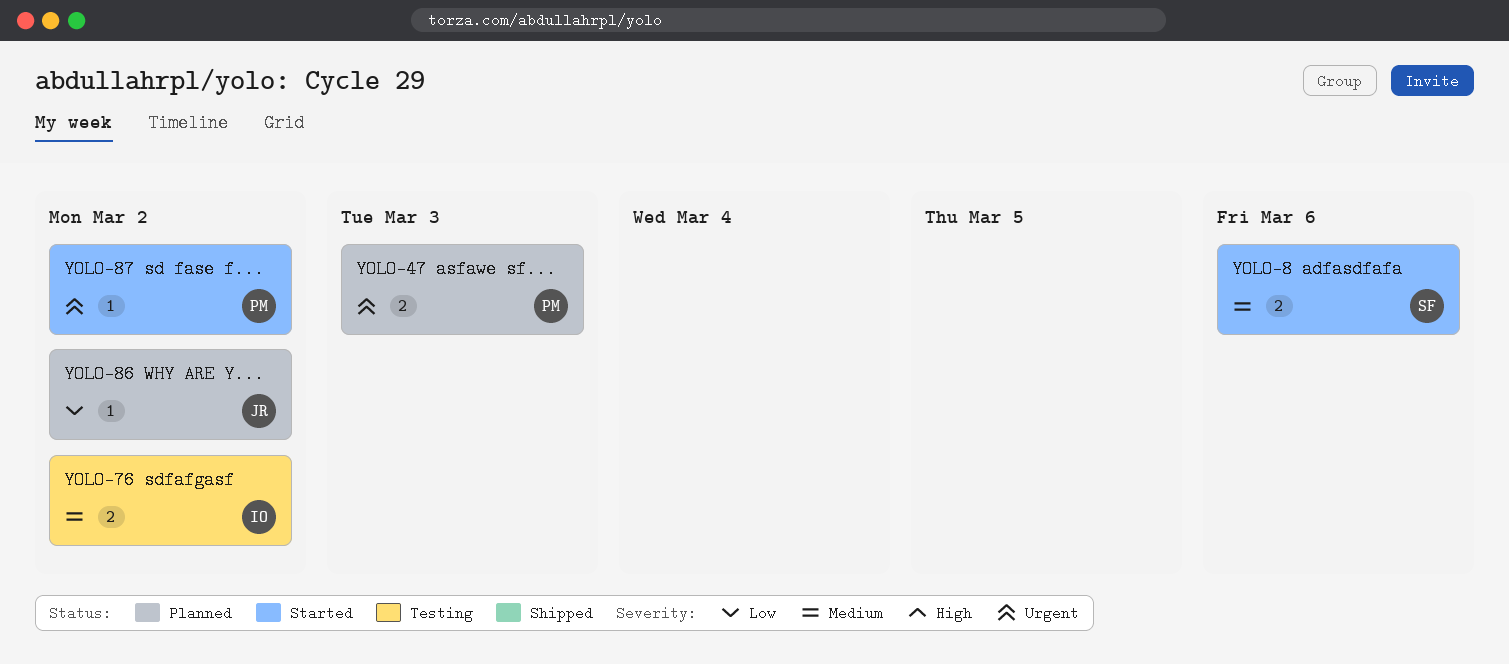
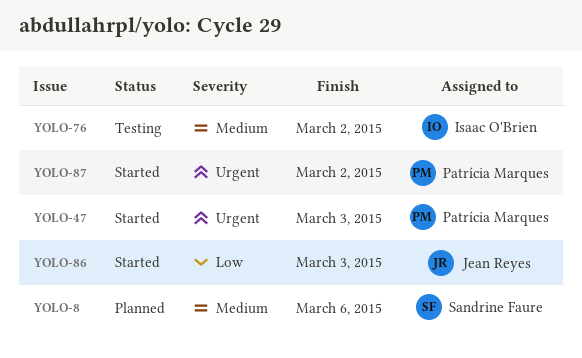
YOLO-8, status: Started -> Planned
YOLO-47, status: Planned -> Started
YOLO-86, status: Planned -> Started
YOLO-86, due: Mar 2 -> Mar 3

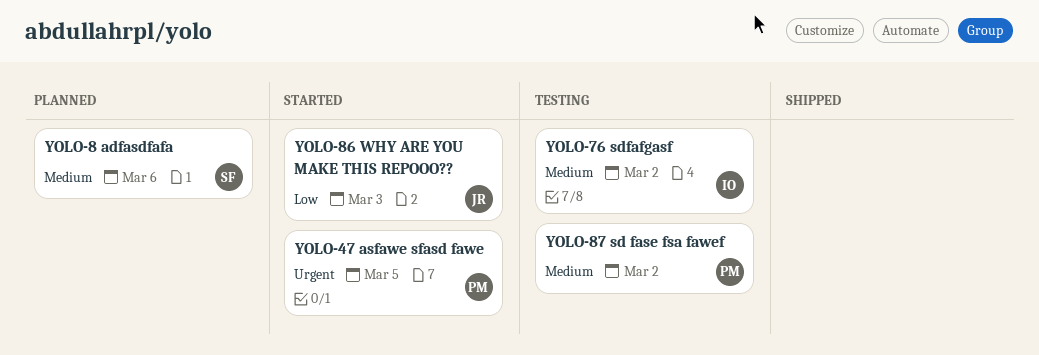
YOLO-47, due: Mar 3 -> Mar 5
YOLO-87, status: Started -> Testing
YOLO-87, priority: Urgent -> Medium

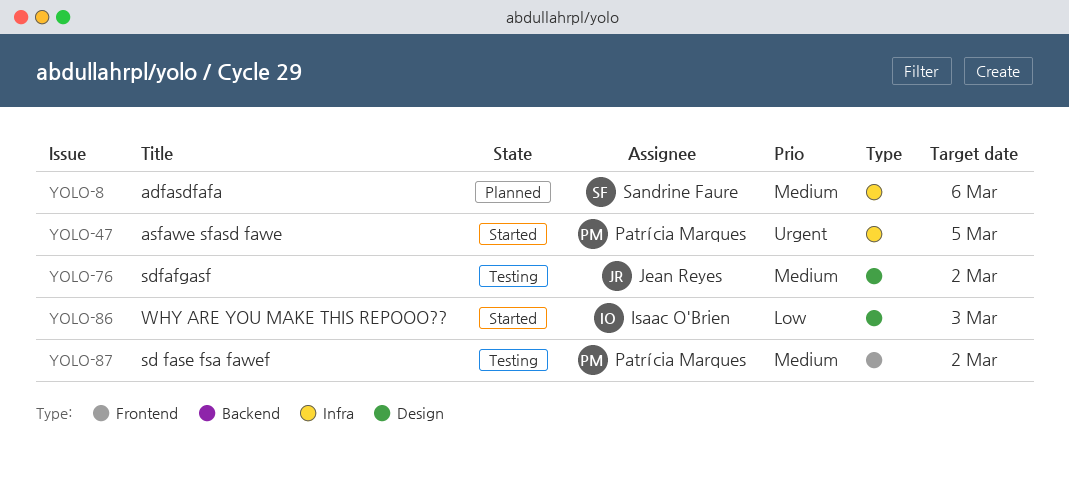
YOLO-76, owner: Isaac O'Brien -> Jean Reyes
YOLO-86, owner: Jean Reyes -> Isaac O'Brien

